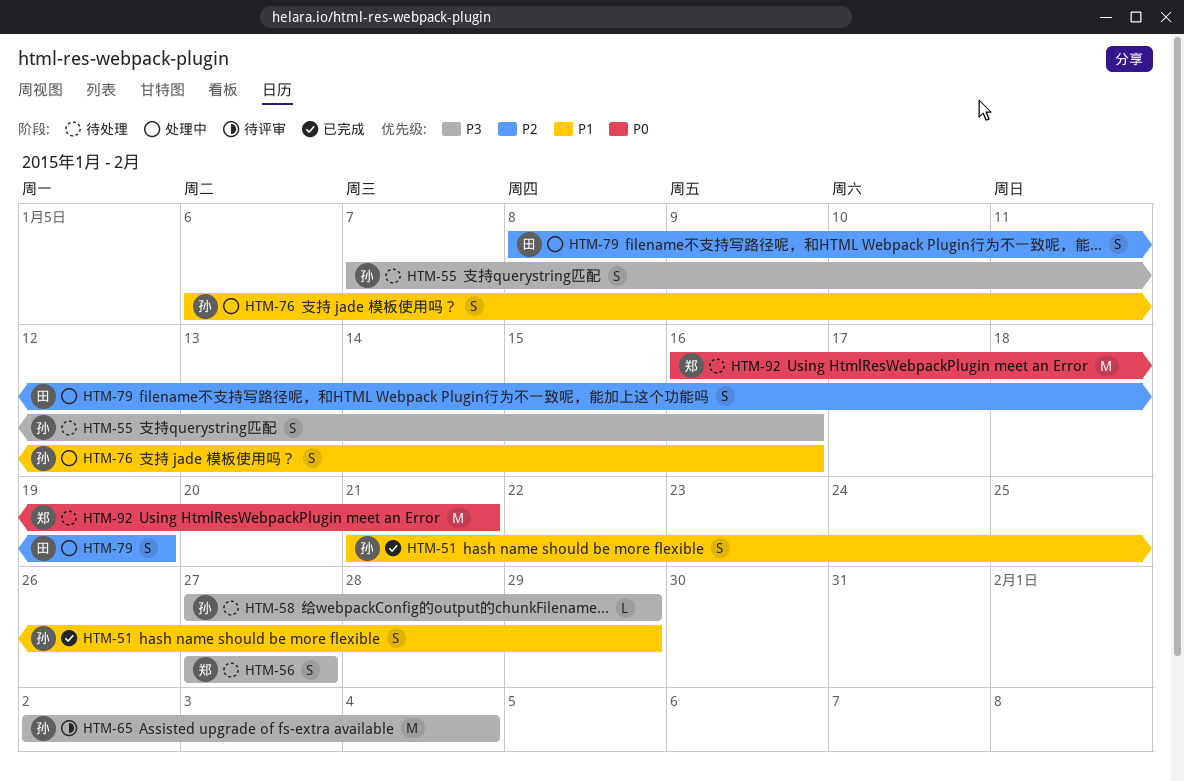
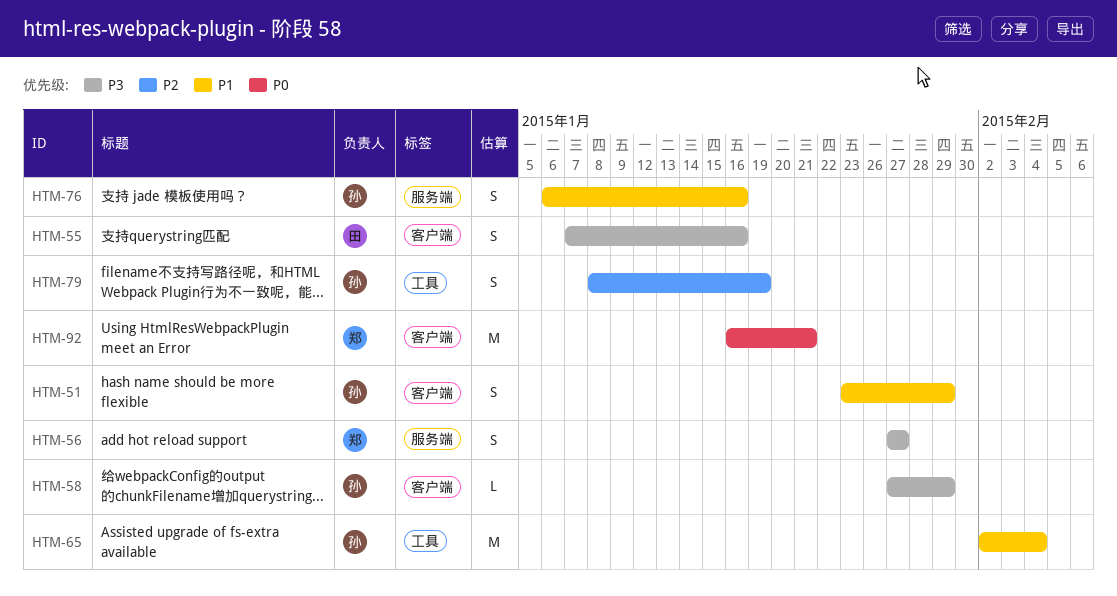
HTM-51, start: Jan 21 -> Jan 23
HTM-55, owner: 孙 -> 田
HTM-65, priority: P3 -> P1
HTM-79, owner: 田 -> 孙

